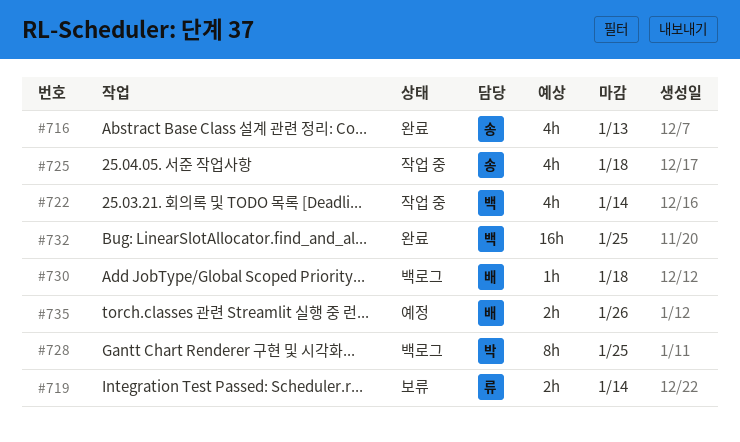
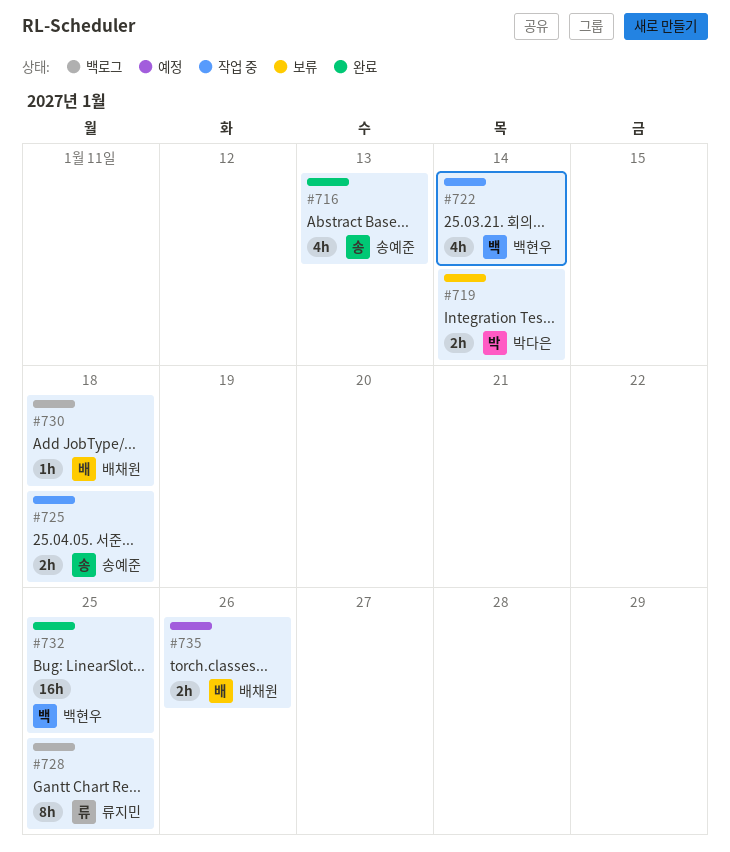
#719, owner: 류지민 -> 박다은
#725, estimate: 4h -> 2h
#728, owner: 박다은 -> 류지민

